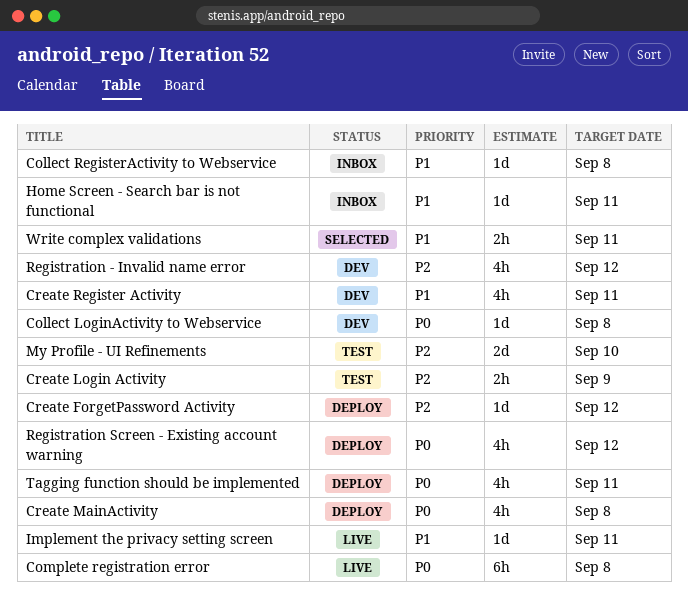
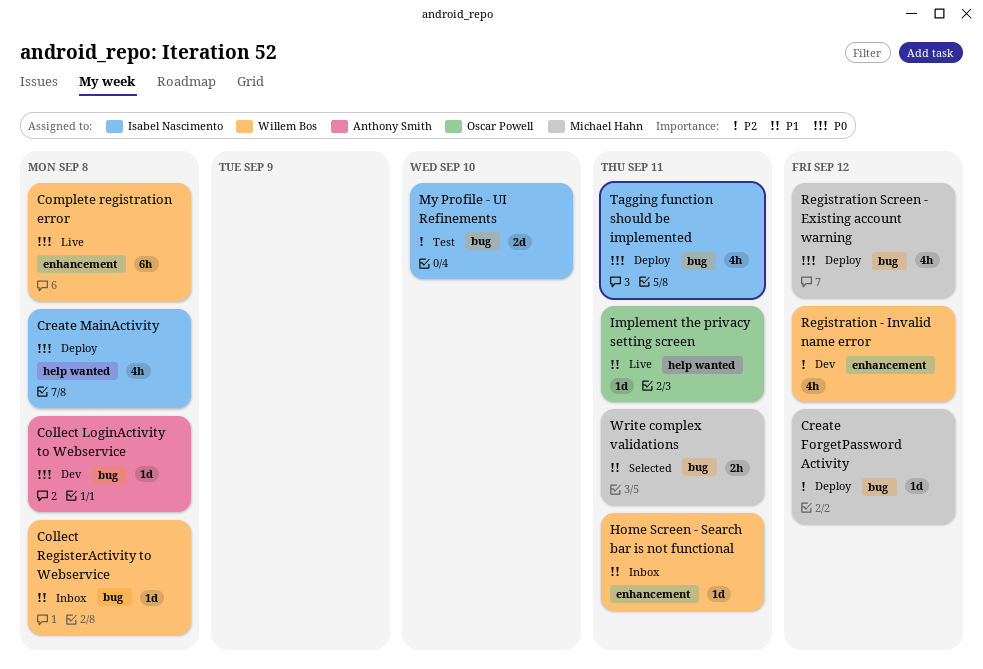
Create Login Activity: present -> none
Create Register Activity: present -> none

